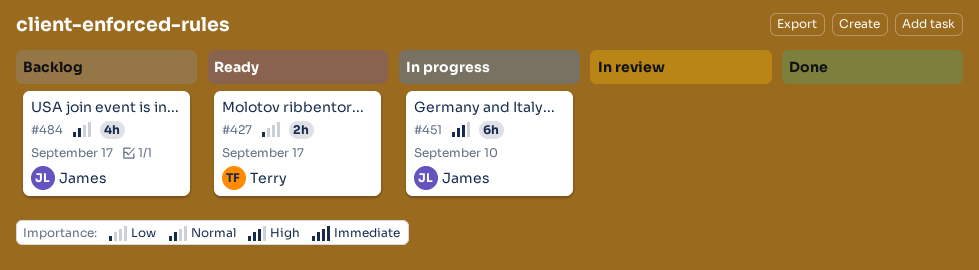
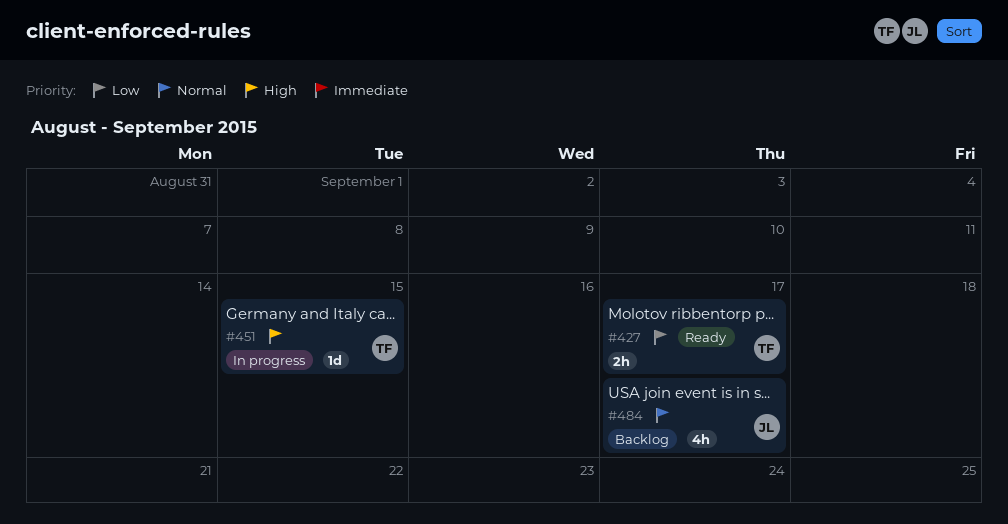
#451, owner: James -> Terry
#451, estimate: 6h -> 1d
#451, due: Sep 10 -> Sep 15

